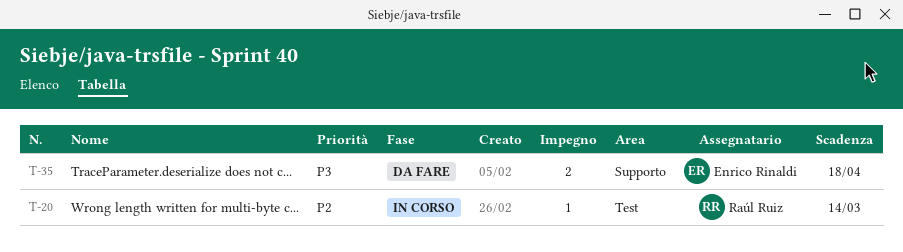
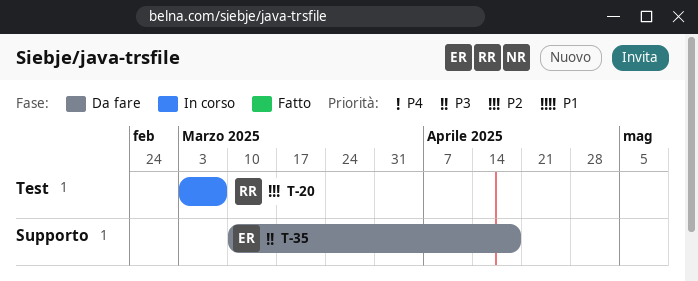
T-20, due: Mar 14 -> Mar 7

